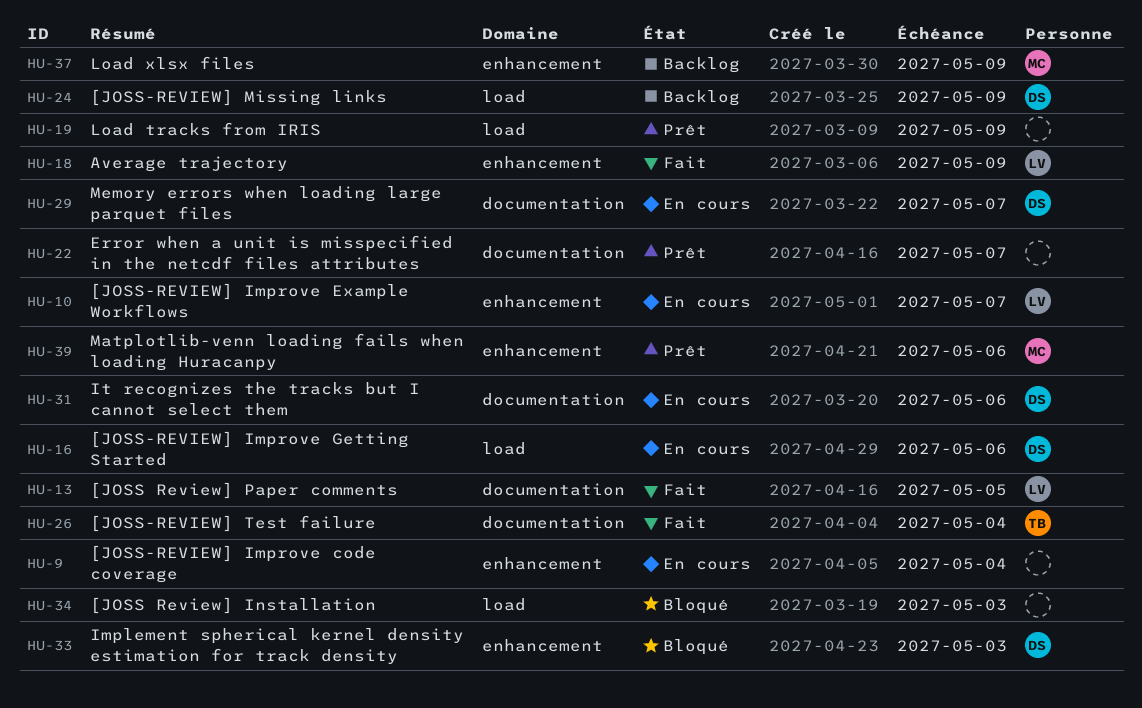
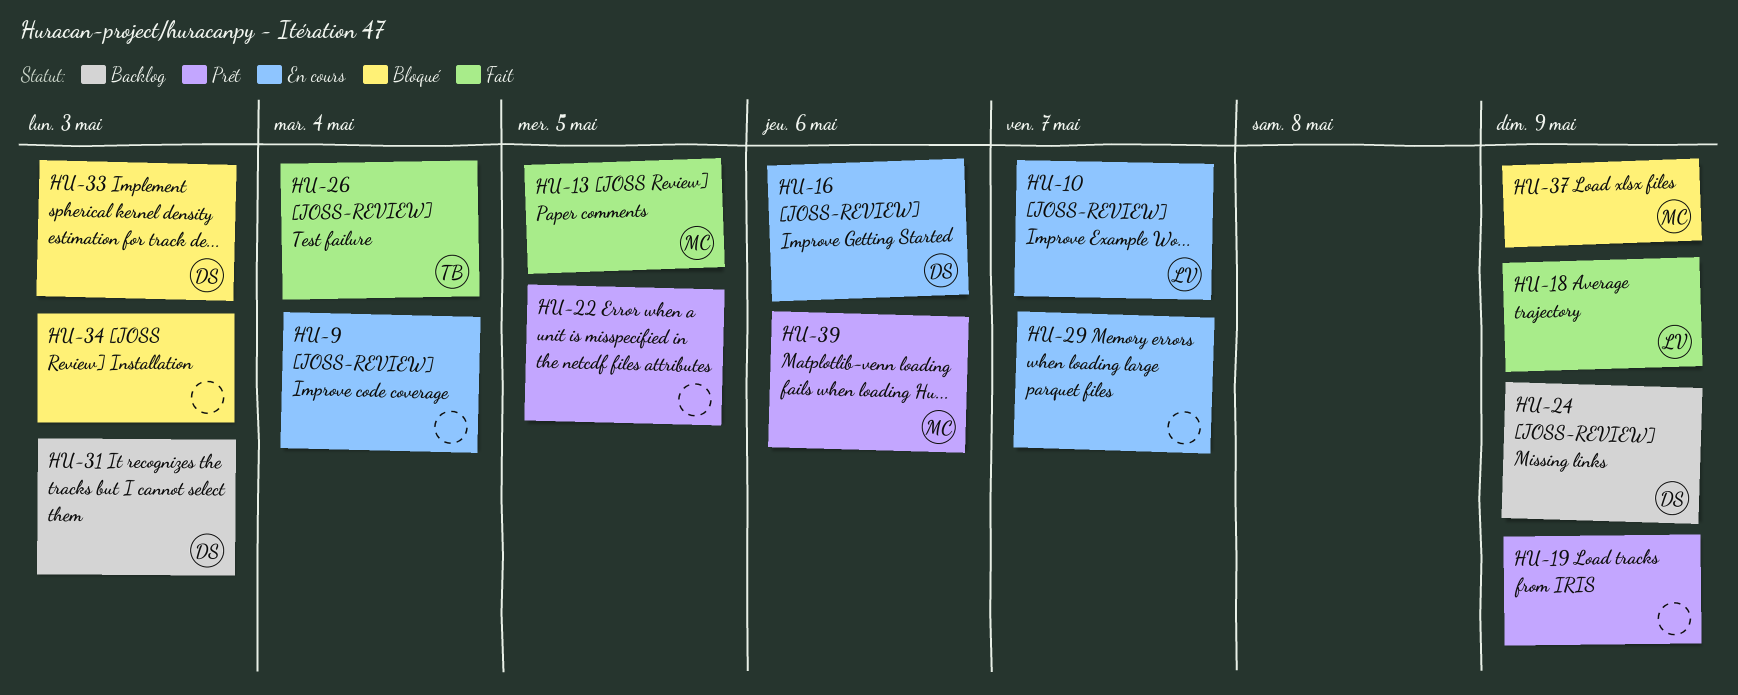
HU-13, owner: LV -> MC
HU-22, due: May 7 -> May 5
HU-29, owner: DS -> none
HU-31, status: En cours -> Backlog
HU-31, due: May 6 -> May 3
HU-37, status: Backlog -> Bloqué

